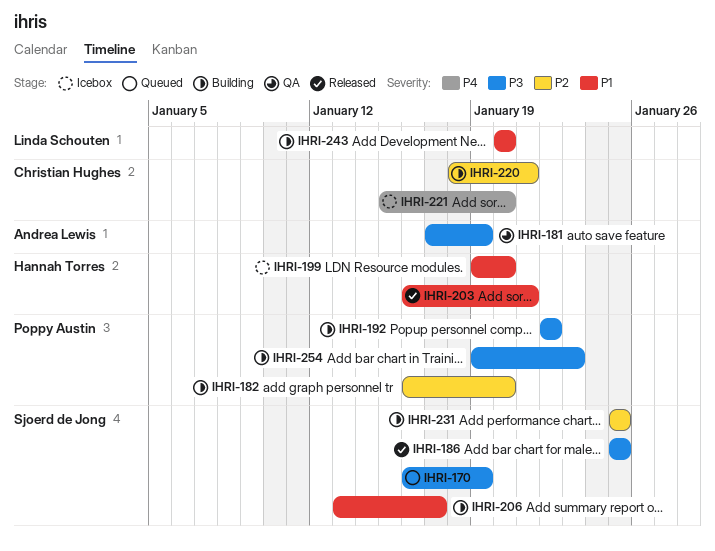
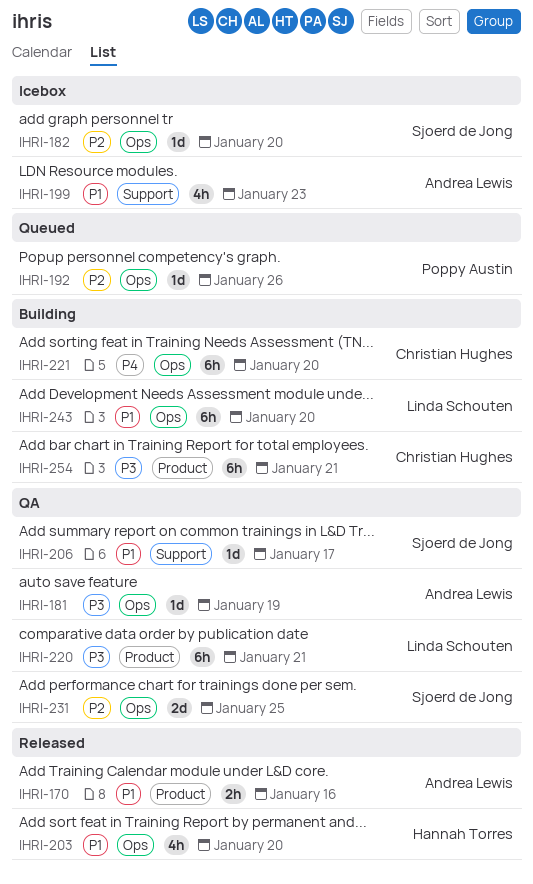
IHRI-170, status: Queued -> Released
IHRI-170, owner: Sjoerd de Jong -> Andrea Lewis
IHRI-170, priority: P3 -> P1
IHRI-170, due: Jan 19 -> Jan 16
IHRI-182, status: Building -> Icebox
IHRI-182, owner: Poppy Austin -> Sjoerd de Jong
IHRI-186: present -> none
IHRI-192, status: Building -> Queued
IHRI-192, priority: P3 -> P2
IHRI-192, due: Jan 22 -> Jan 26
IHRI-199, owner: Hannah Torres -> Andrea Lewis
IHRI-199, due: Jan 20 -> Jan 23
IHRI-203, due: Jan 21 -> Jan 20
IHRI-206, status: Building -> QA
IHRI-220, status: Building -> QA
IHRI-220, owner: Christian Hughes -> Linda Schouten
IHRI-220, priority: P2 -> P3
IHRI-221, status: Icebox -> Building
IHRI-231, status: Building -> QA
IHRI-254, owner: Poppy Austin -> Christian Hughes
IHRI-254, due: Jan 23 -> Jan 21

